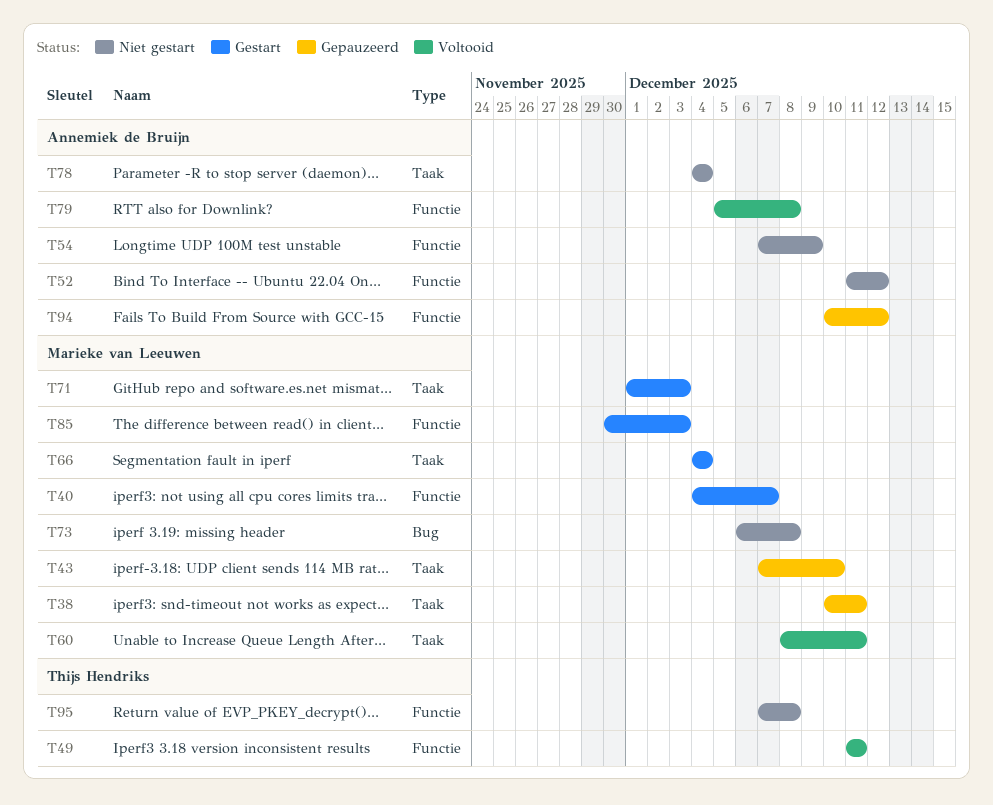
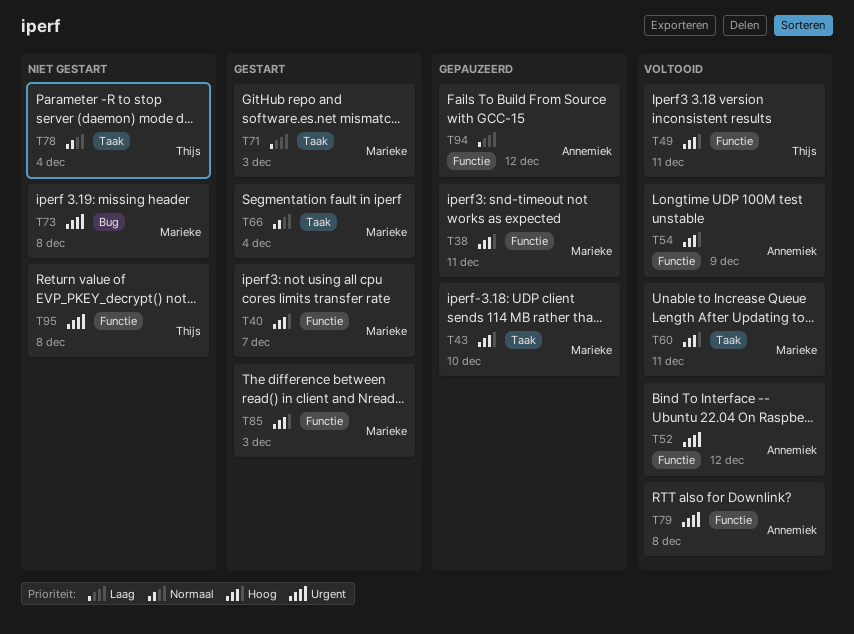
T38, label: Taak -> Functie
T52, status: Niet gestart -> Voltooid
T54, status: Niet gestart -> Voltooid
T78, owner: Annemiek de Bruijn -> Thijs Hendriks

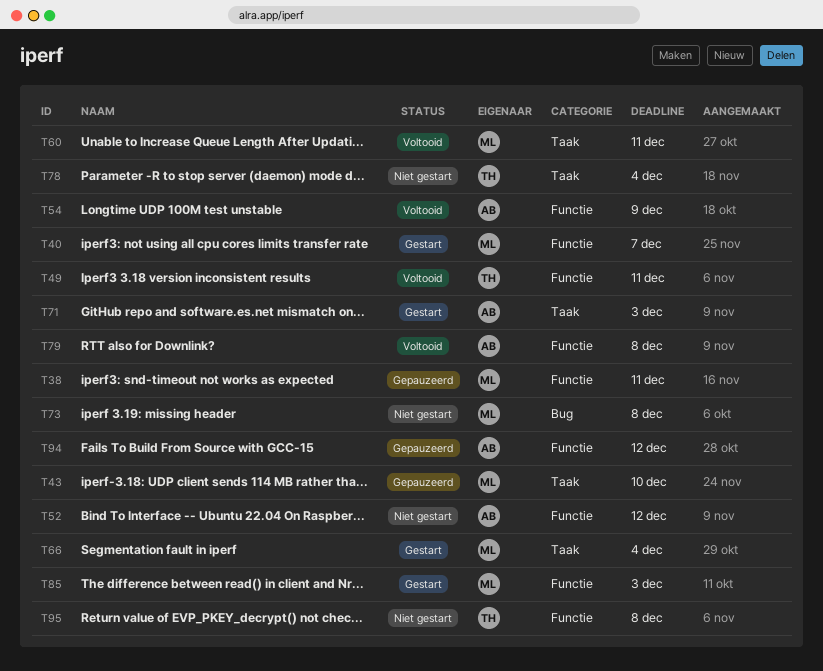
T52, status: Voltooid -> Niet gestart
T71, owner: Marieke -> Annemiek

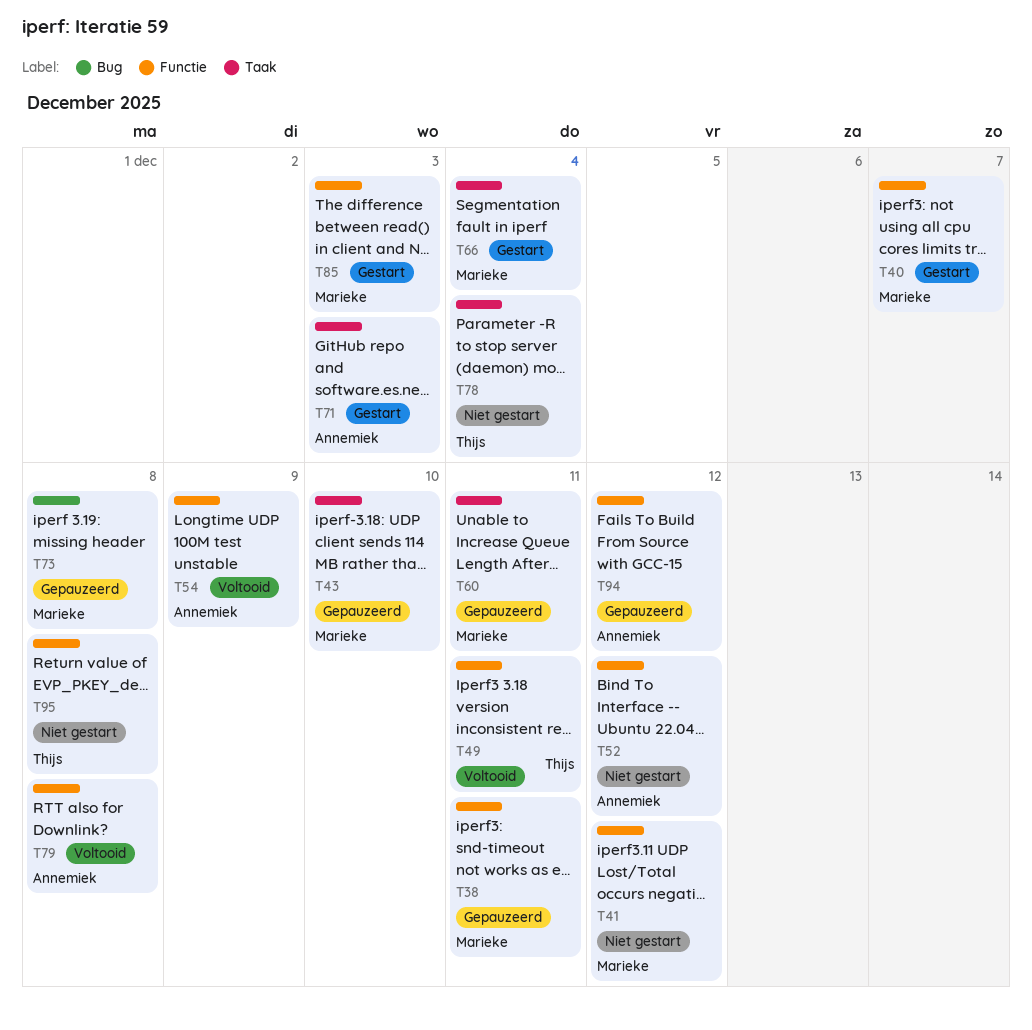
T41: none -> present
T60, status: Voltooid -> Gepauzeerd
T73, status: Niet gestart -> Gepauzeerd

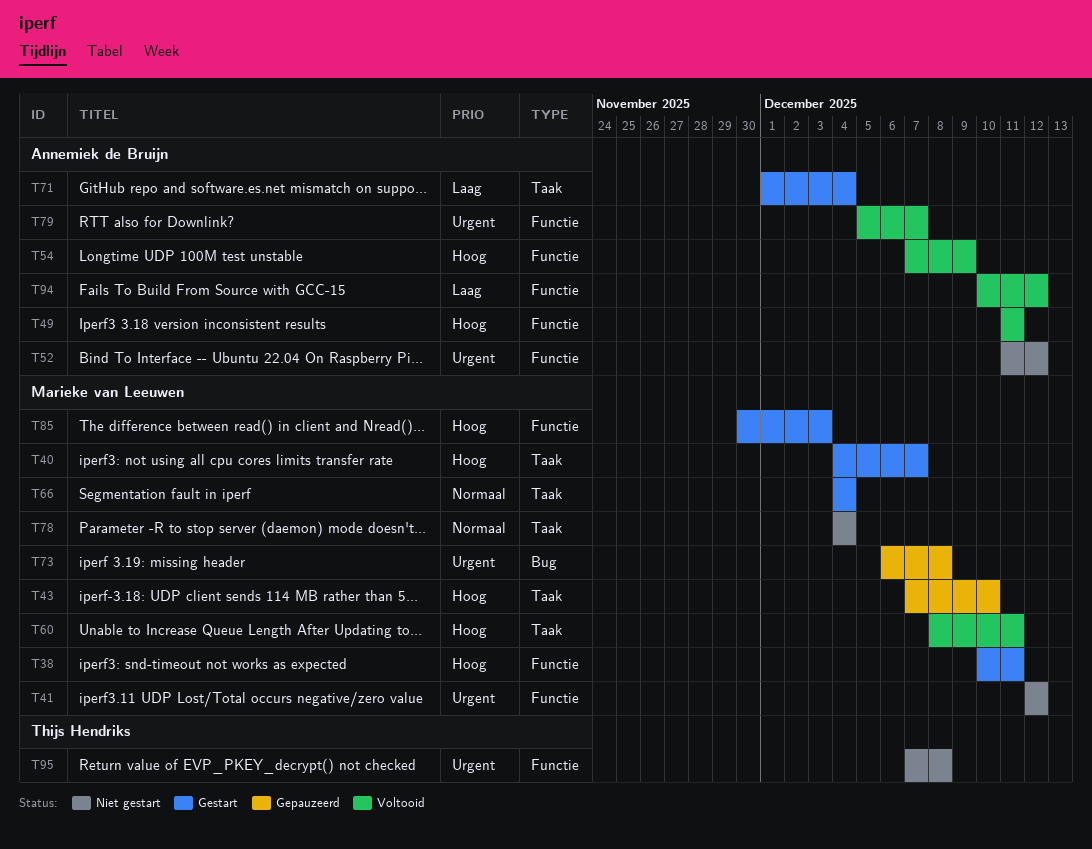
T38, status: Gepauzeerd -> Gestart
T40, label: Functie -> Taak
T49, owner: Thijs Hendriks -> Annemiek de Bruijn
T60, status: Gepauzeerd -> Voltooid
T71, due: Dec 3 -> Dec 4
T78, owner: Thijs Hendriks -> Marieke van Leeuwen
T79, due: Dec 8 -> Dec 7
T94, status: Gepauzeerd -> Voltooid

